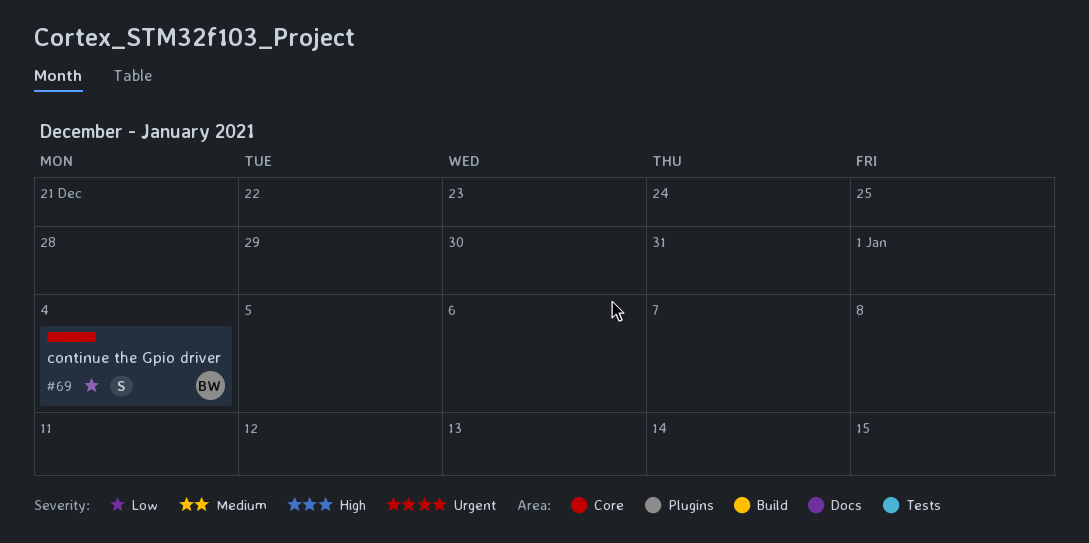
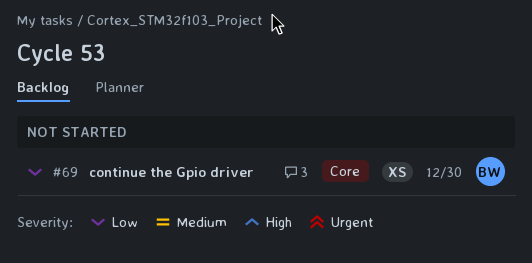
#69, estimate: S -> XS
#69, due: Jan 4 -> Dec 30

